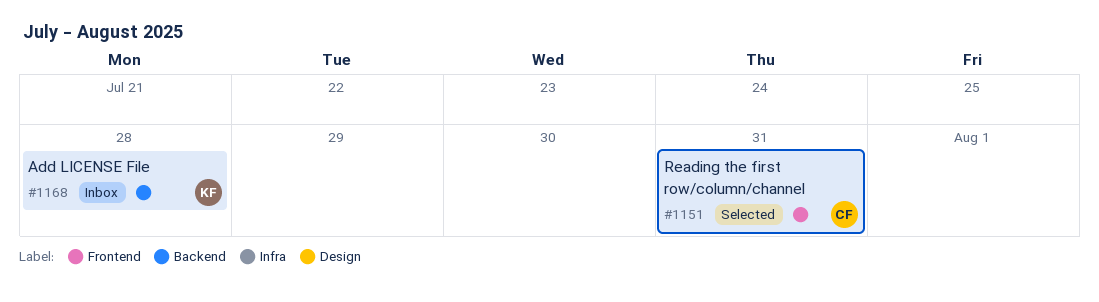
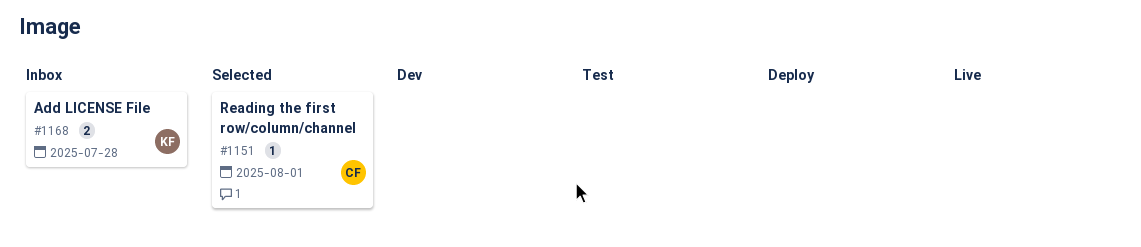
#1151, due: Jul 31 -> Aug 1

